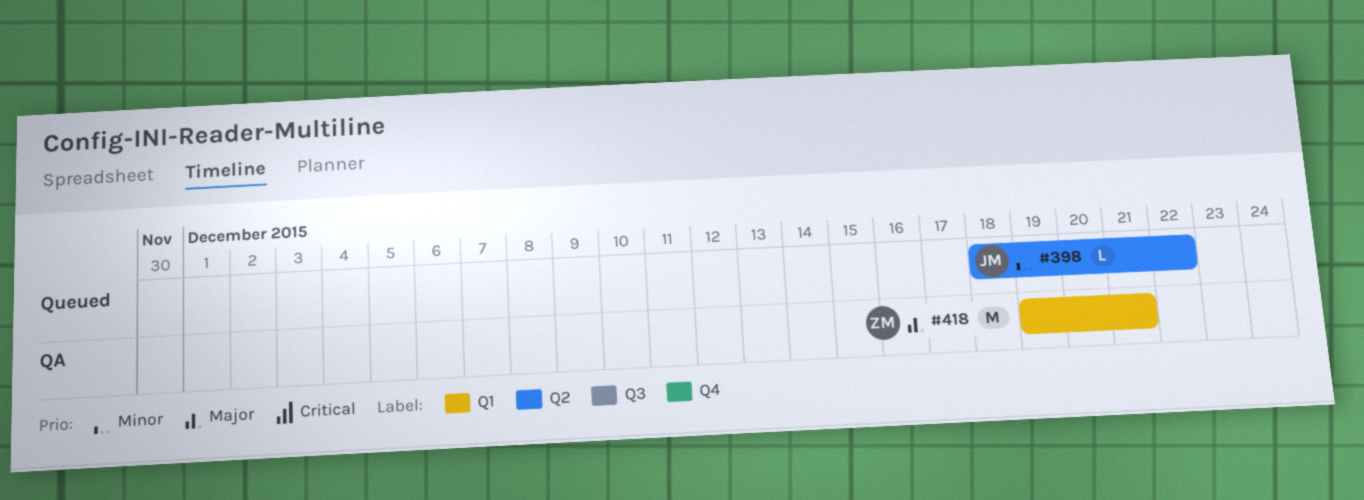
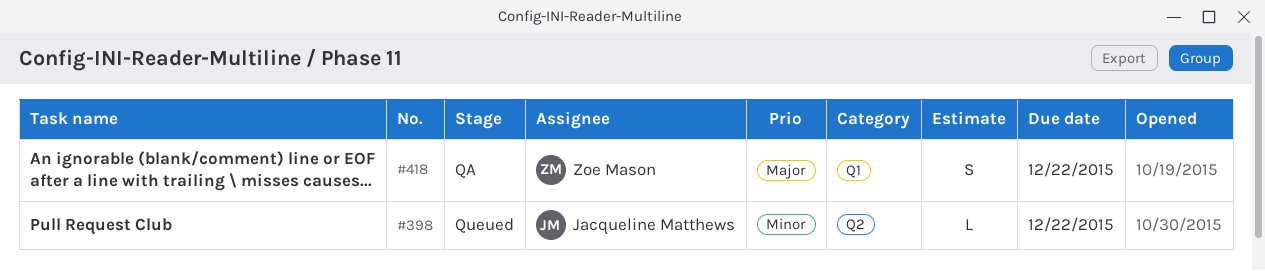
#418, estimate: M -> S
#418, due: Dec 21 -> Dec 22

